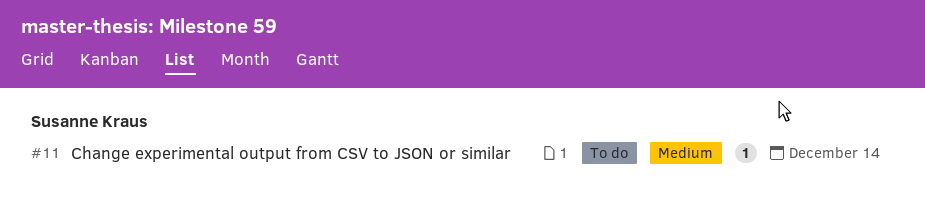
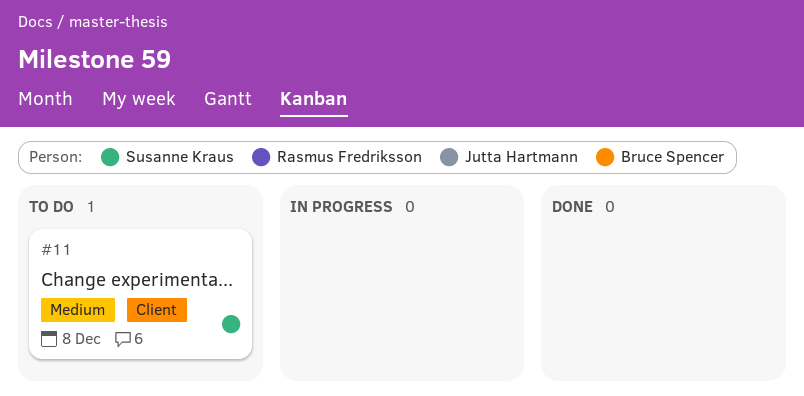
#11, due: Dec 14 -> Dec 8

